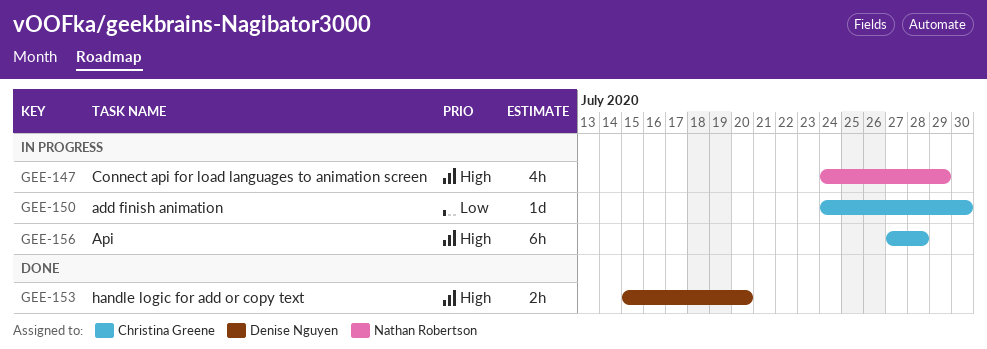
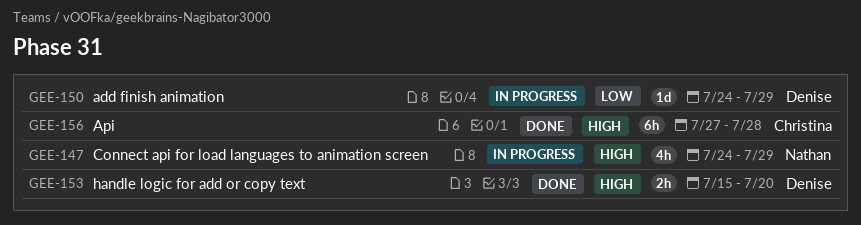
GEE-150, owner: Christina Greene -> Denise Nguyen
GEE-150, due: Jul 30 -> Jul 29
GEE-156, status: In progress -> Done

